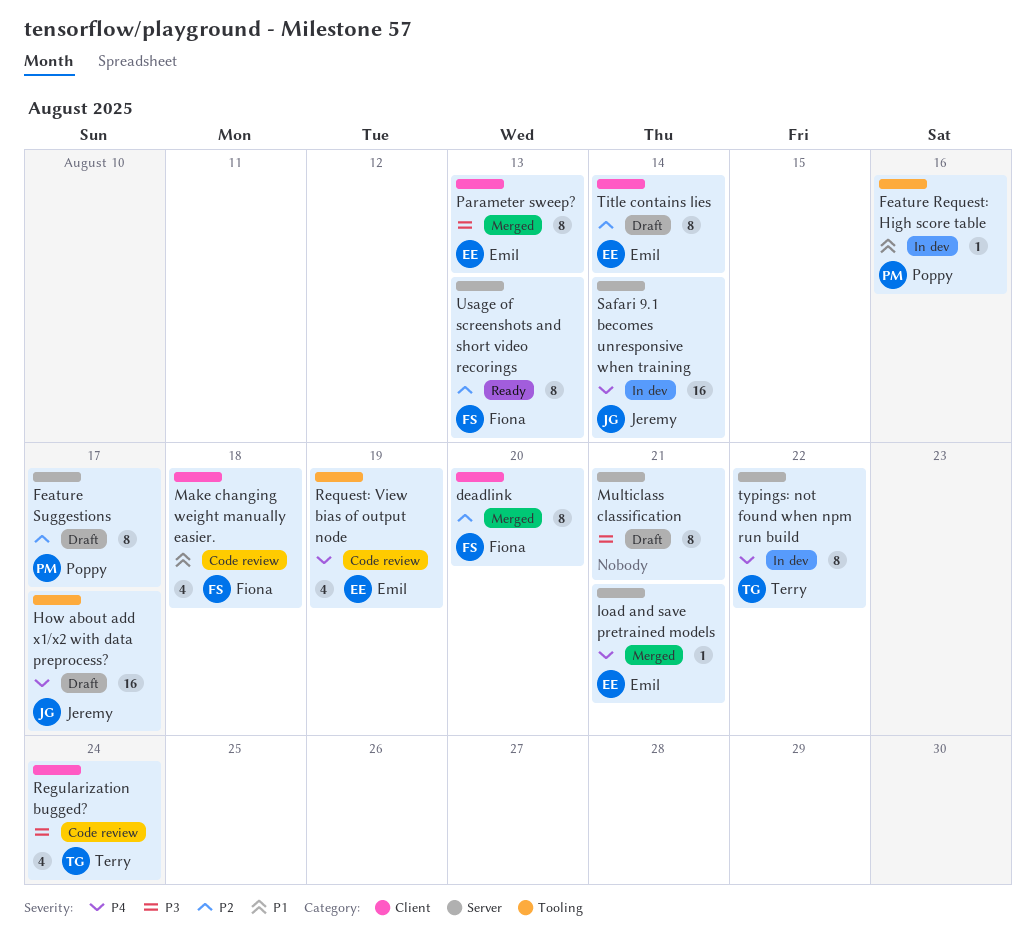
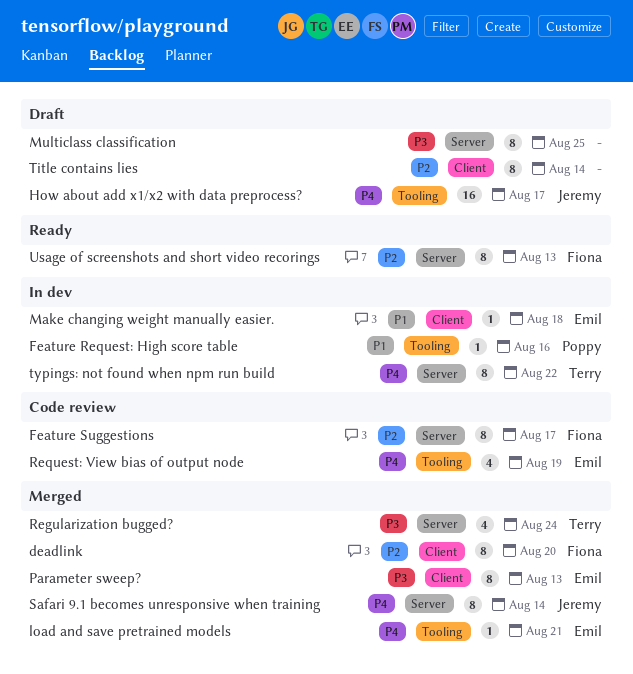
Feature Suggestions, status: Draft -> Code review
Feature Suggestions, owner: Poppy -> Fiona
load and save pretrained models, label: Server -> Tooling
Make changing weight manually easier., status: Code review -> In dev
Make changing weight manually easier., owner: Fiona -> Emil
Make changing weight manually easier., estimate: 4 -> 1
Multiclass classification, due: Aug 21 -> Aug 25
Regularization bugged?, status: Code review -> Merged
Regularization bugged?, label: Client -> Server
Safari 9.1 becomes unresponsive when training, status: In dev -> Merged
Safari 9.1 becomes unresponsive when training, estimate: 16 -> 8
Title contains lies, owner: Emil -> none

